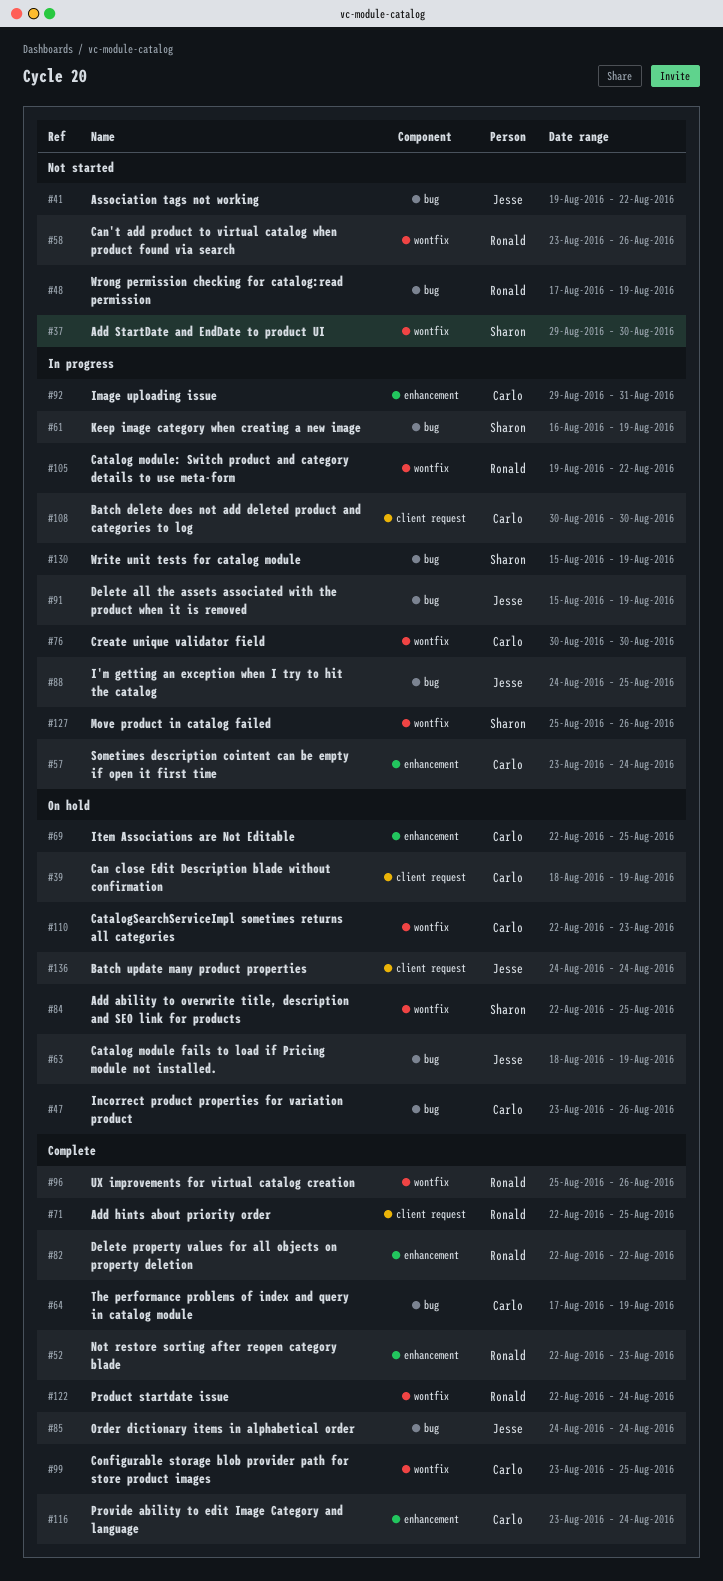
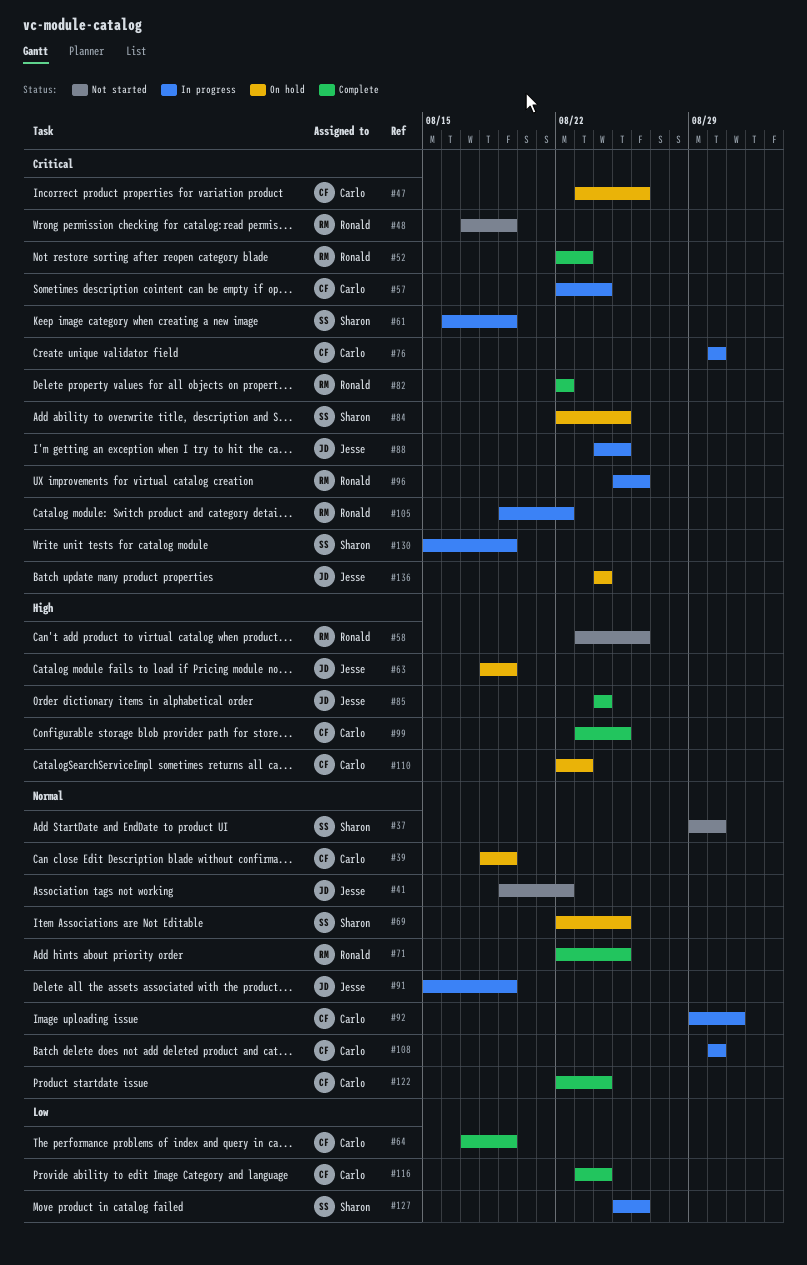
#57, start: Aug 23 -> Aug 22
#69, owner: Carlo -> Sharon
#96, status: Complete -> In progress
#122, owner: Ronald -> Carlo

